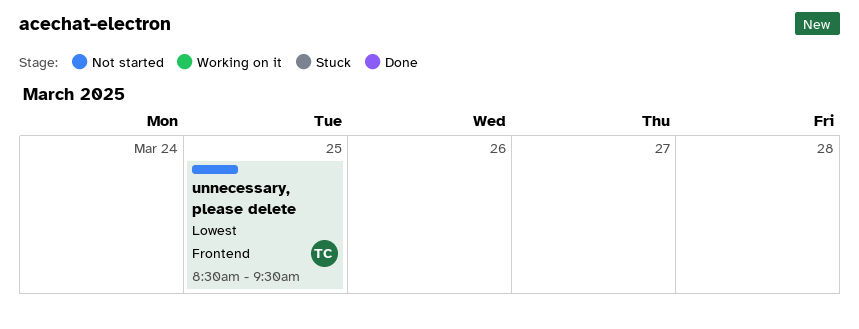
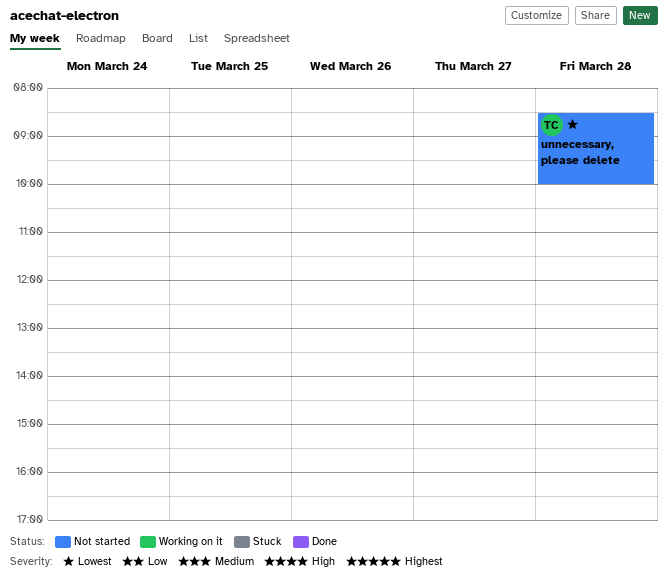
unnecessary, please delete, day: Mar 25 -> Mar 28
unnecessary, please delete, ends: 09:30 -> 10:00

